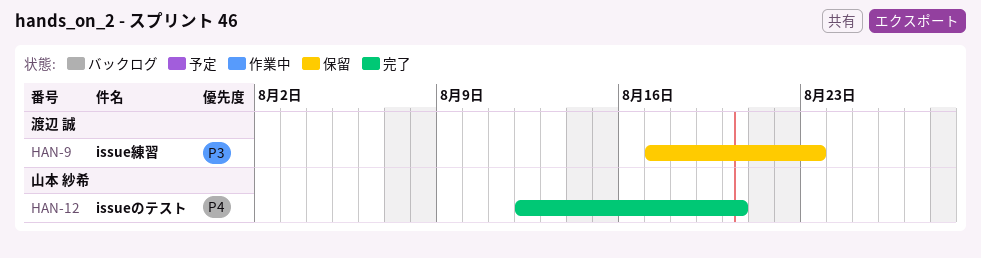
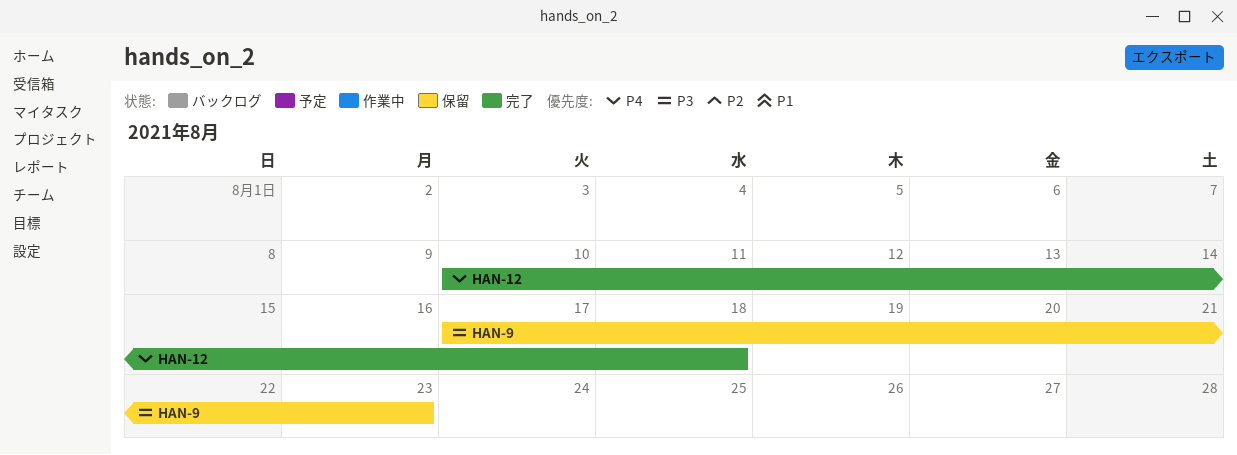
HAN-12, start: Aug 12 -> Aug 10
HAN-12, due: Aug 20 -> Aug 18

